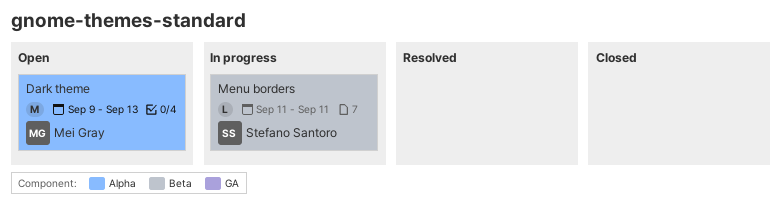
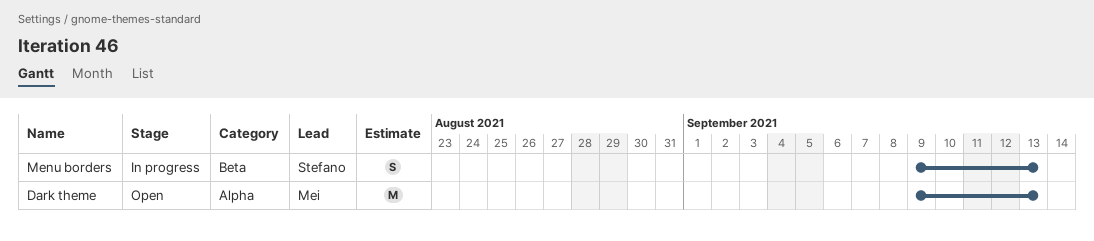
Menu borders, estimate: L -> S
Menu borders, start: Sep 11 -> Sep 9
Menu borders, due: Sep 11 -> Sep 13

